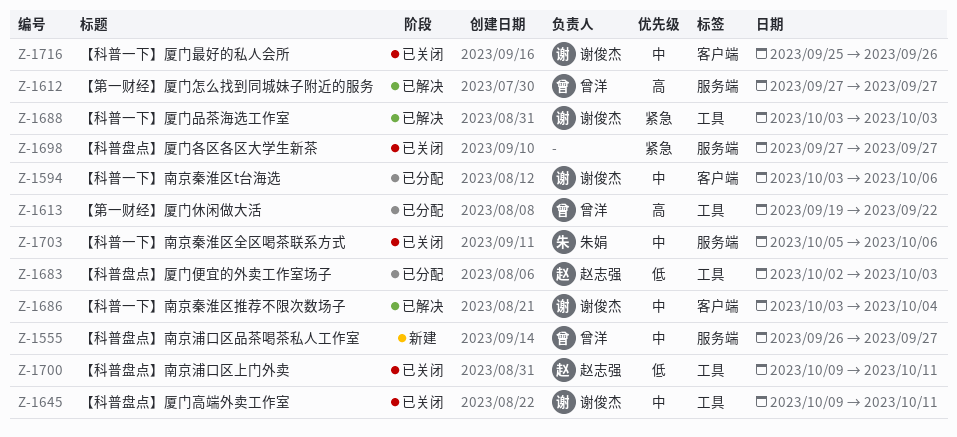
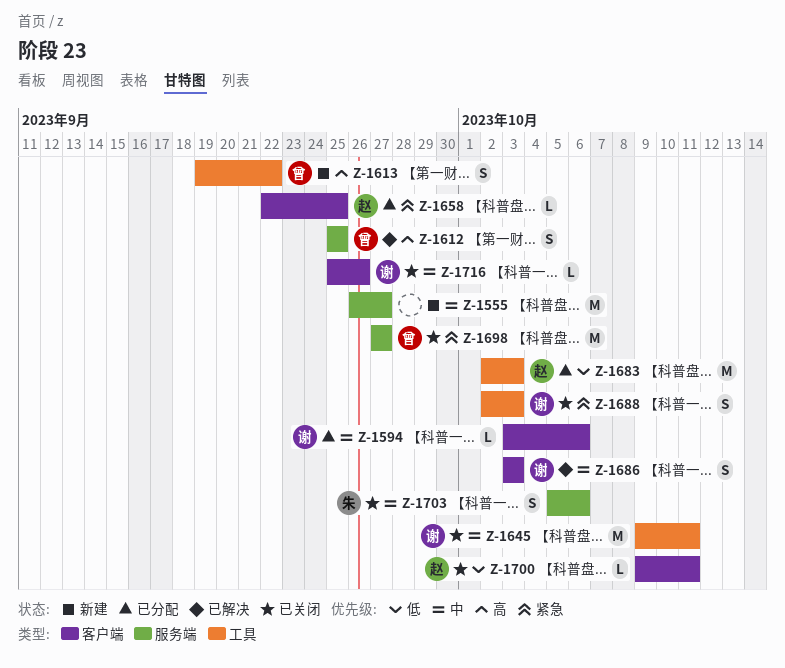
Z-1555, owner: 曾洋 -> none
Z-1612, start: Sep 27 -> Sep 25
Z-1612, due: Sep 27 -> Sep 25
Z-1613, status: 已分配 -> 新建
Z-1658: none -> present
Z-1686, due: Oct 4 -> Oct 3
Z-1688, status: 已解决 -> 已关闭
Z-1688, start: Oct 3 -> Oct 2
Z-1698, owner: none -> 曾洋
Z-1700, label: 工具 -> 客户端

